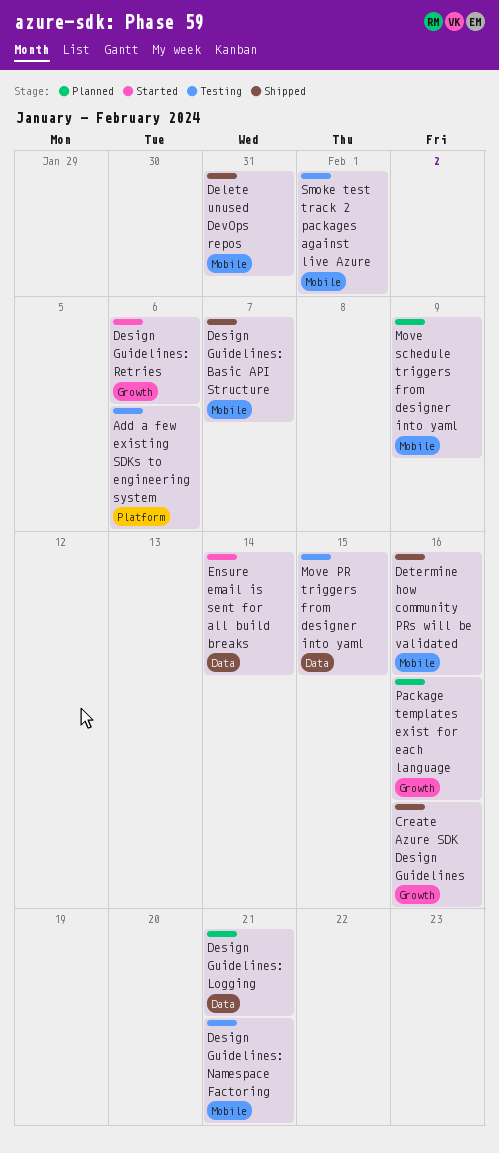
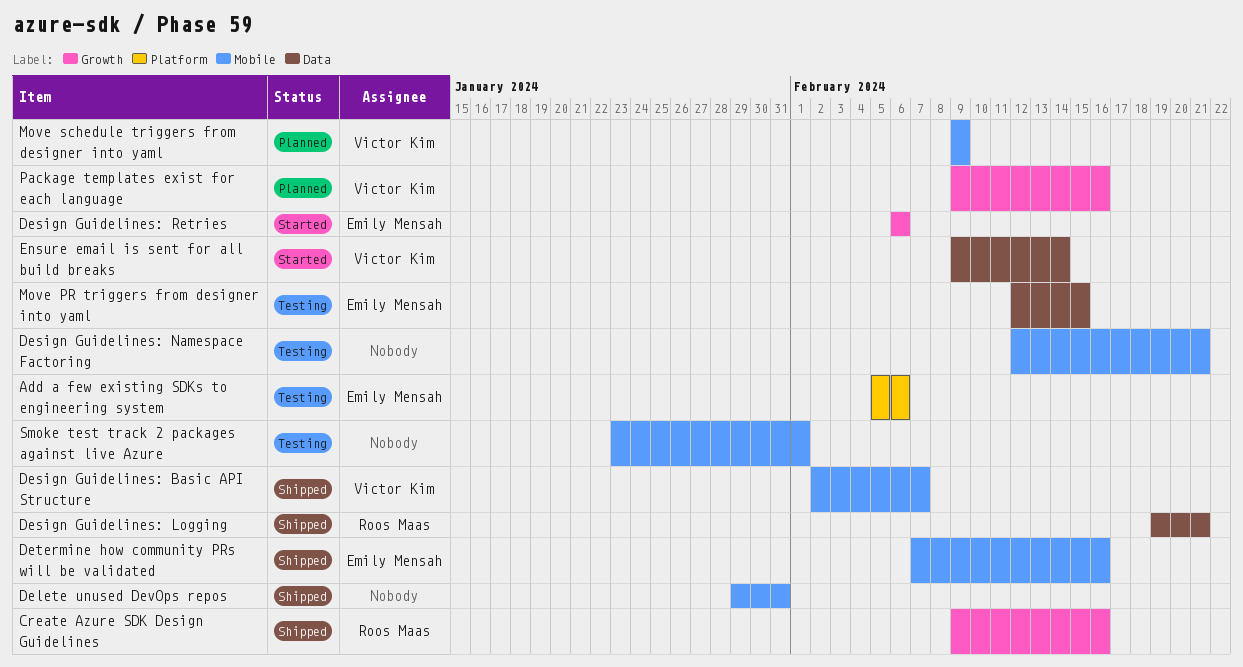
Design Guidelines: Logging, status: Planned -> Shipped

